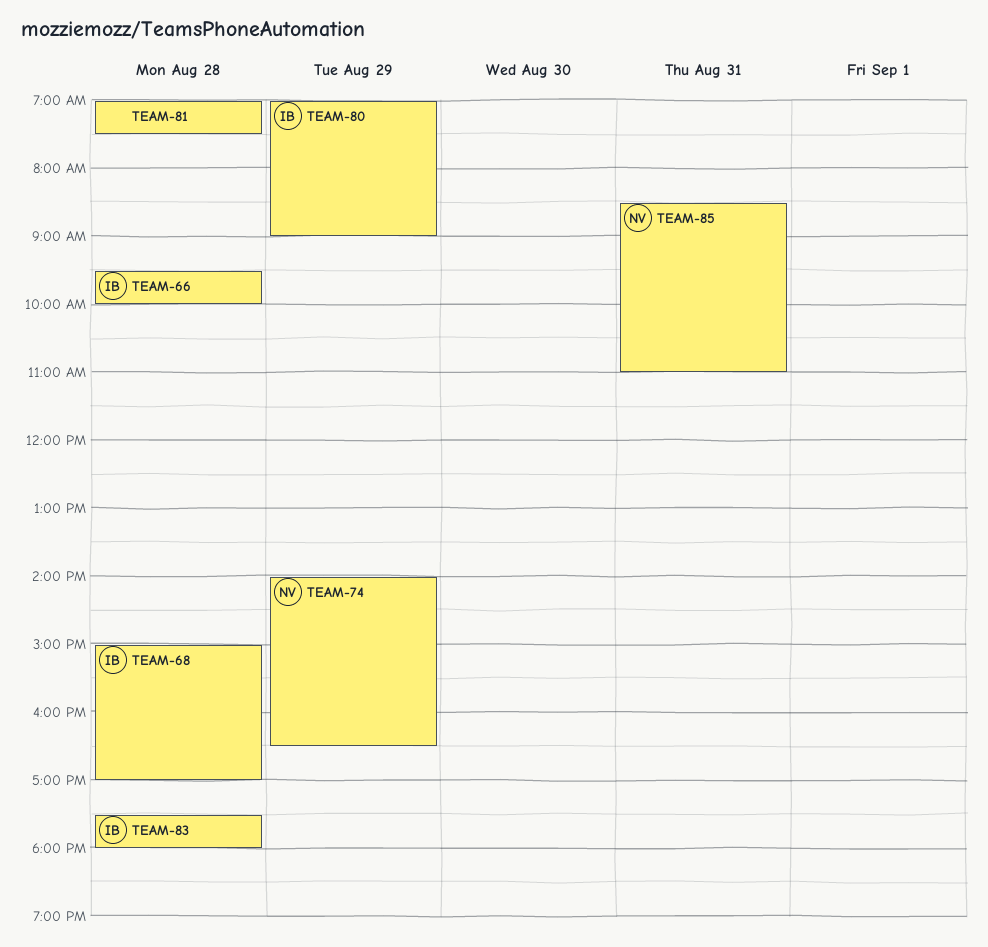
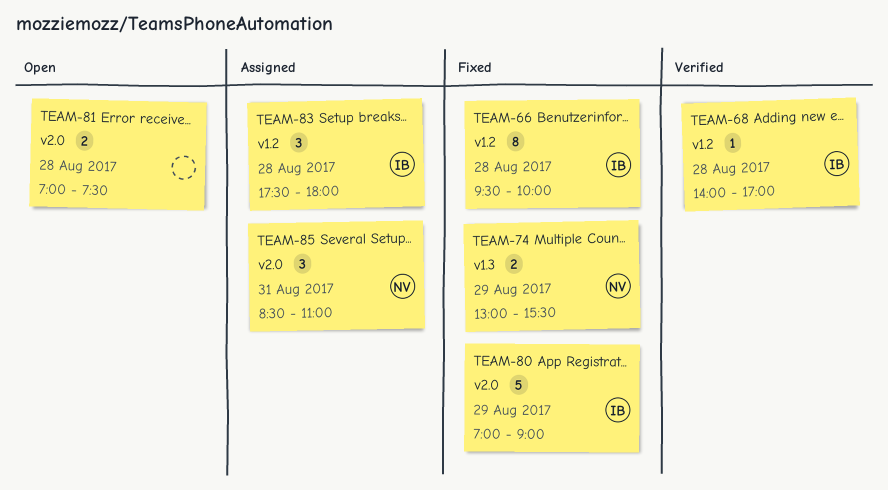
TEAM-68, begins: 15:00 -> 14:00
TEAM-74, begins: 14:00 -> 13:00
TEAM-74, ends: 16:30 -> 15:30

